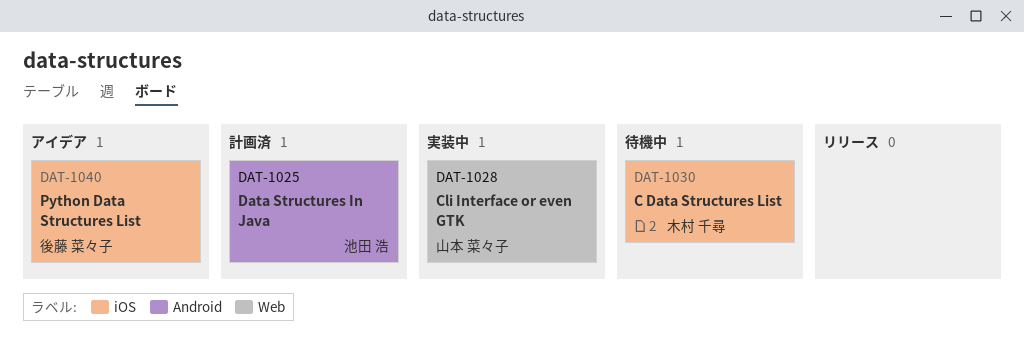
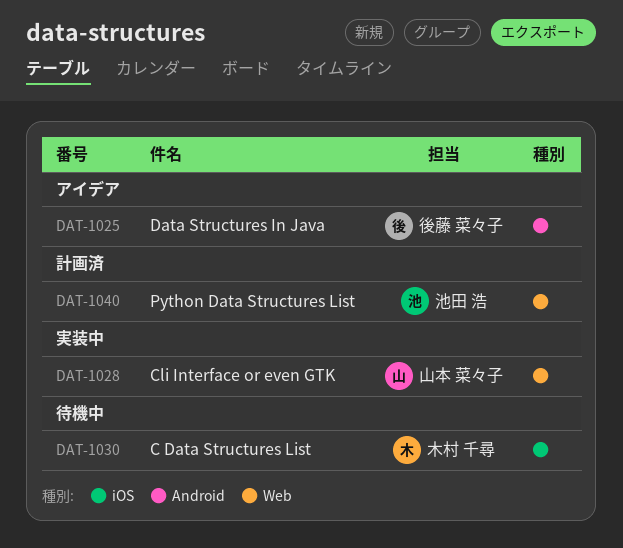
DAT-1025, status: 計画済 -> アイデア
DAT-1025, owner: 池田 浩 -> 後藤 菜々子
DAT-1040, status: アイデア -> 計画済
DAT-1040, owner: 後藤 菜々子 -> 池田 浩
DAT-1040, label: iOS -> Web

